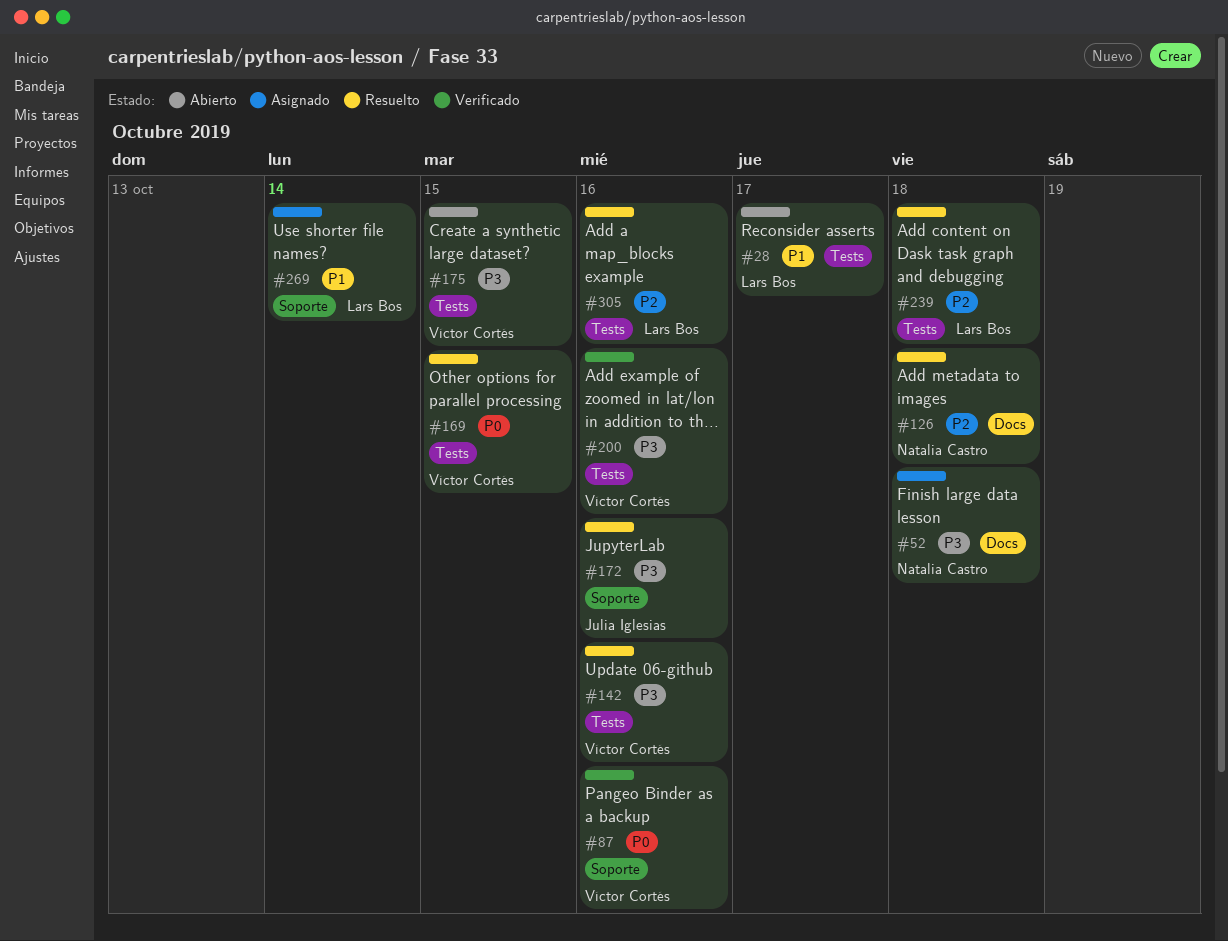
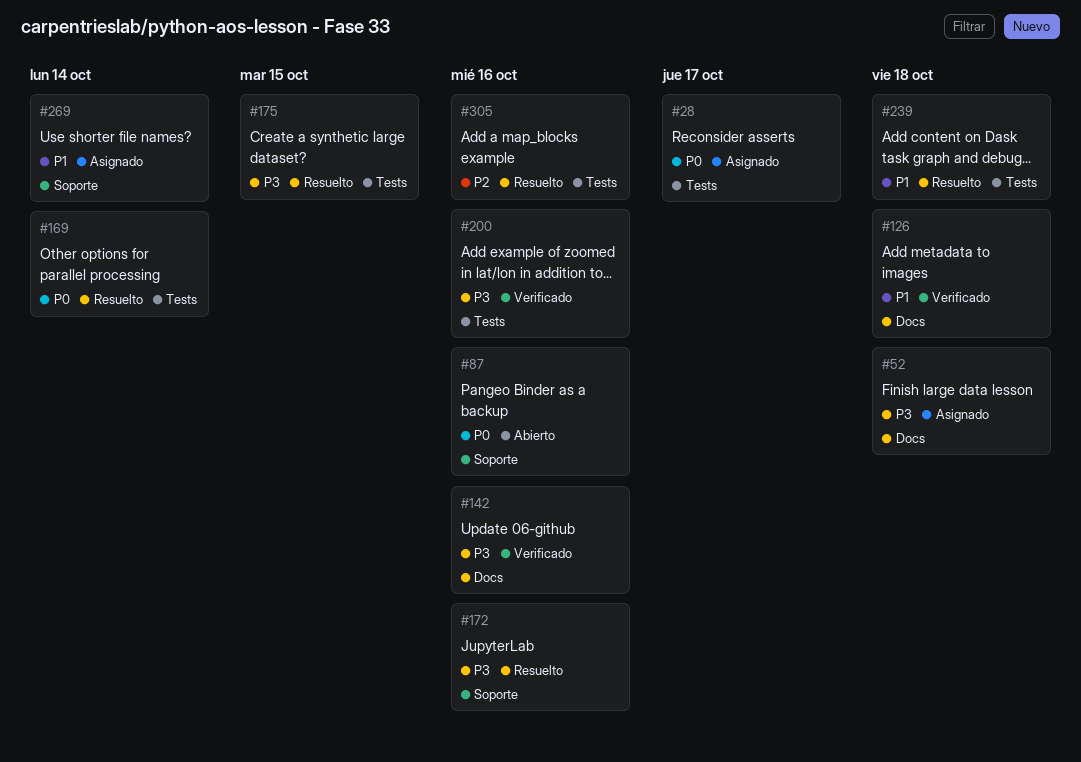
#28, status: Abierto -> Asignado
#28, priority: P1 -> P0
#87, status: Verificado -> Abierto
#126, status: Resuelto -> Verificado
#126, priority: P2 -> P1
#142, status: Resuelto -> Verificado
#142, label: Tests -> Docs
#169, due: Oct 15 -> Oct 14
#175, status: Abierto -> Resuelto
#239, priority: P2 -> P1

